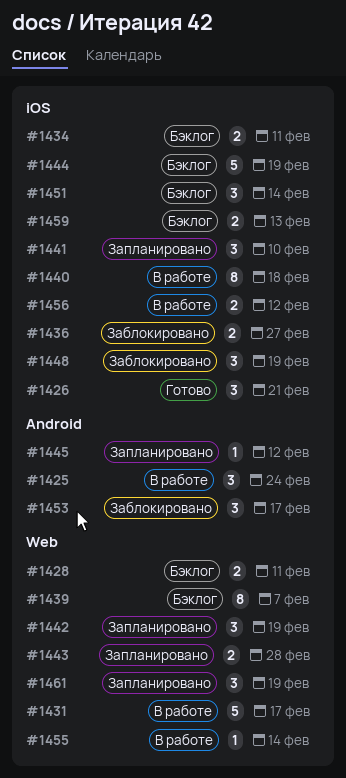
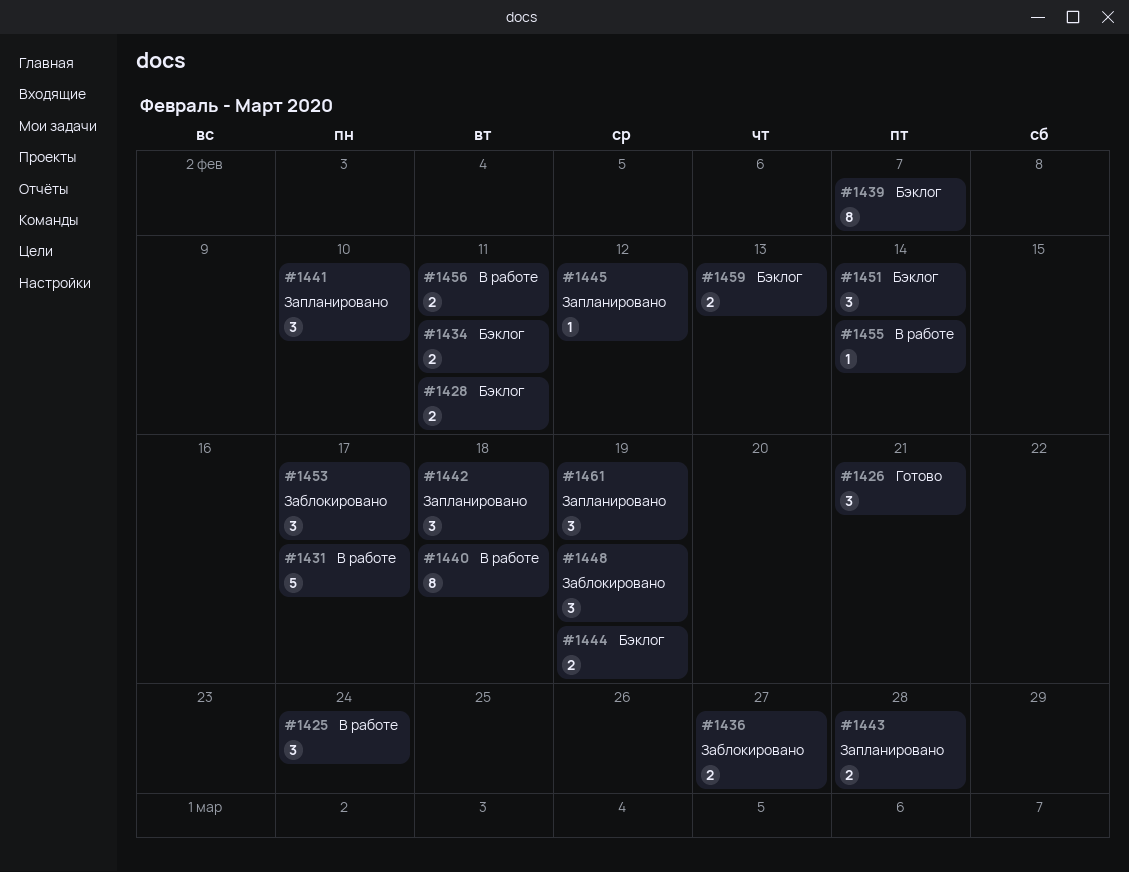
#1442, due: Feb 19 -> Feb 18
#1444, estimate: 5 -> 2
#1456, due: Feb 12 -> Feb 11

